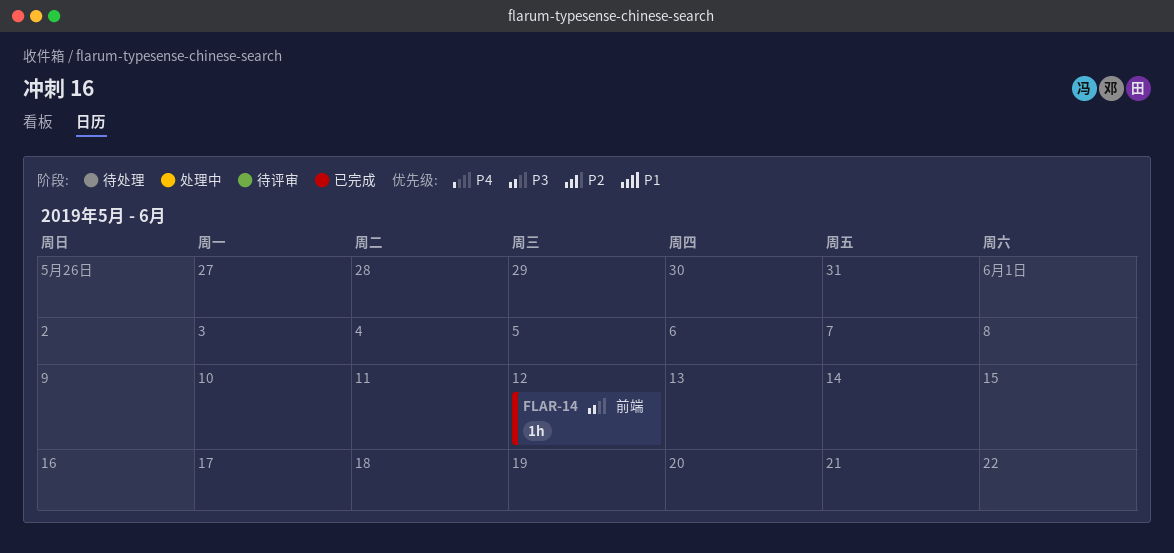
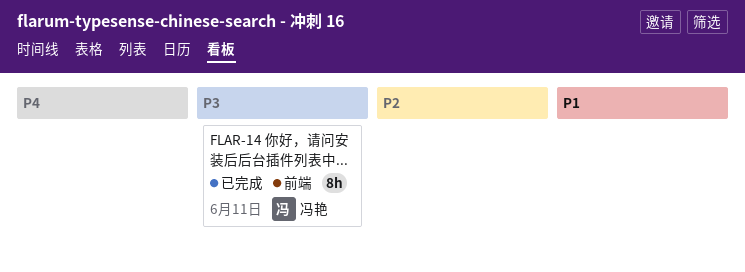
FLAR-14, estimate: 1h -> 8h
FLAR-14, due: Jun 12 -> Jun 11

